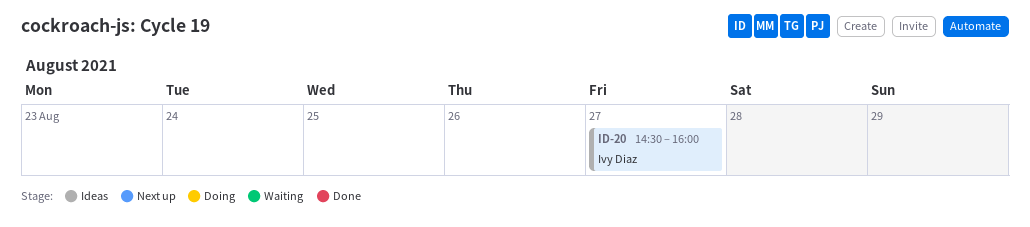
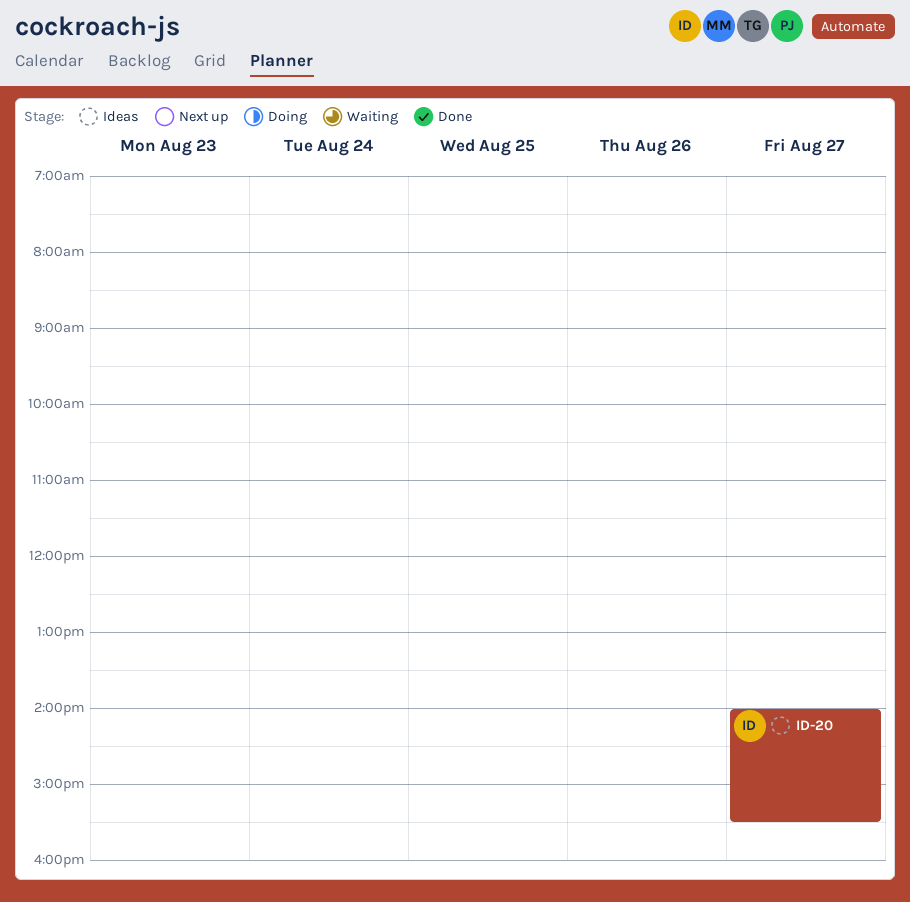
ID-20, begins: 14:30 -> 14:00
ID-20, ends: 16:00 -> 15:30

